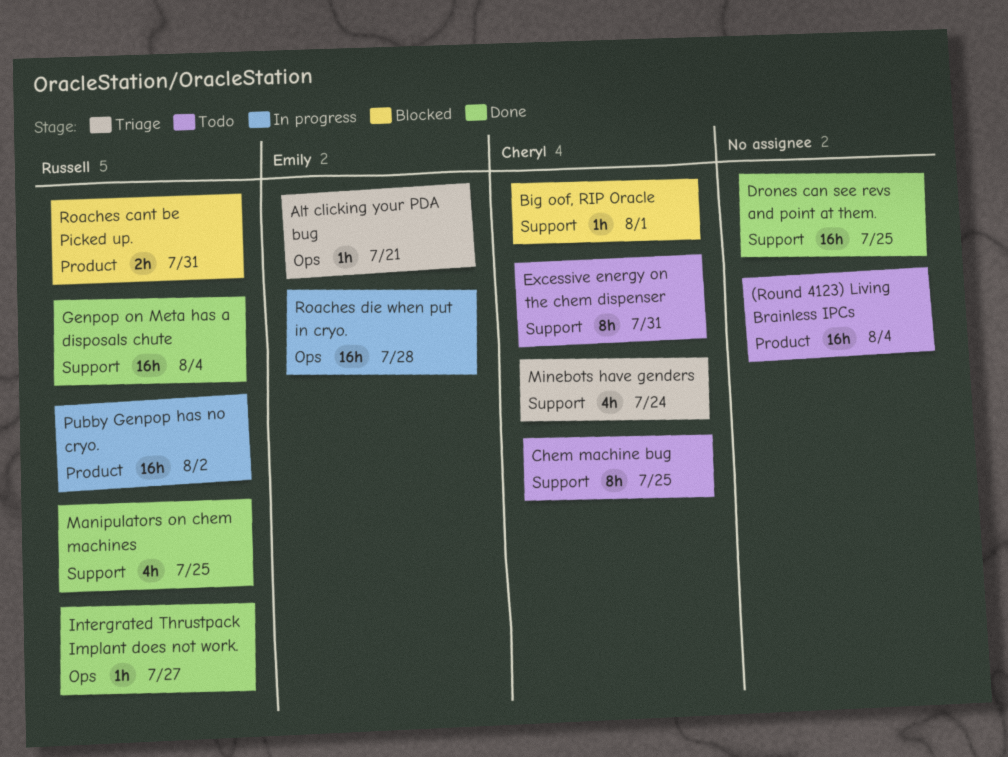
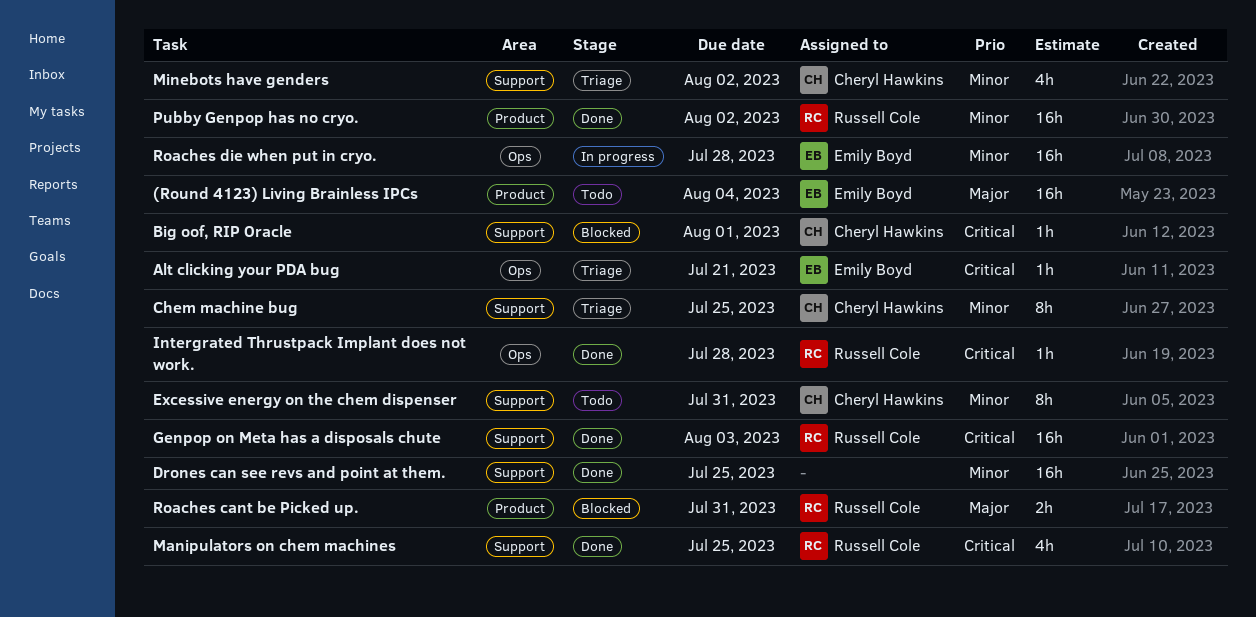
(Round 4123) Living Brainless IPCs, owner: none -> Emily Boyd
Chem machine bug, status: Todo -> Triage
Genpop on Meta has a disposals chute, due: Aug 4 -> Aug 3
Intergrated Thrustpack Implant does not work., due: Jul 27 -> Jul 28
Minebots have genders, due: Jul 24 -> Aug 2
Pubby Genpop has no cryo., status: In progress -> Done

